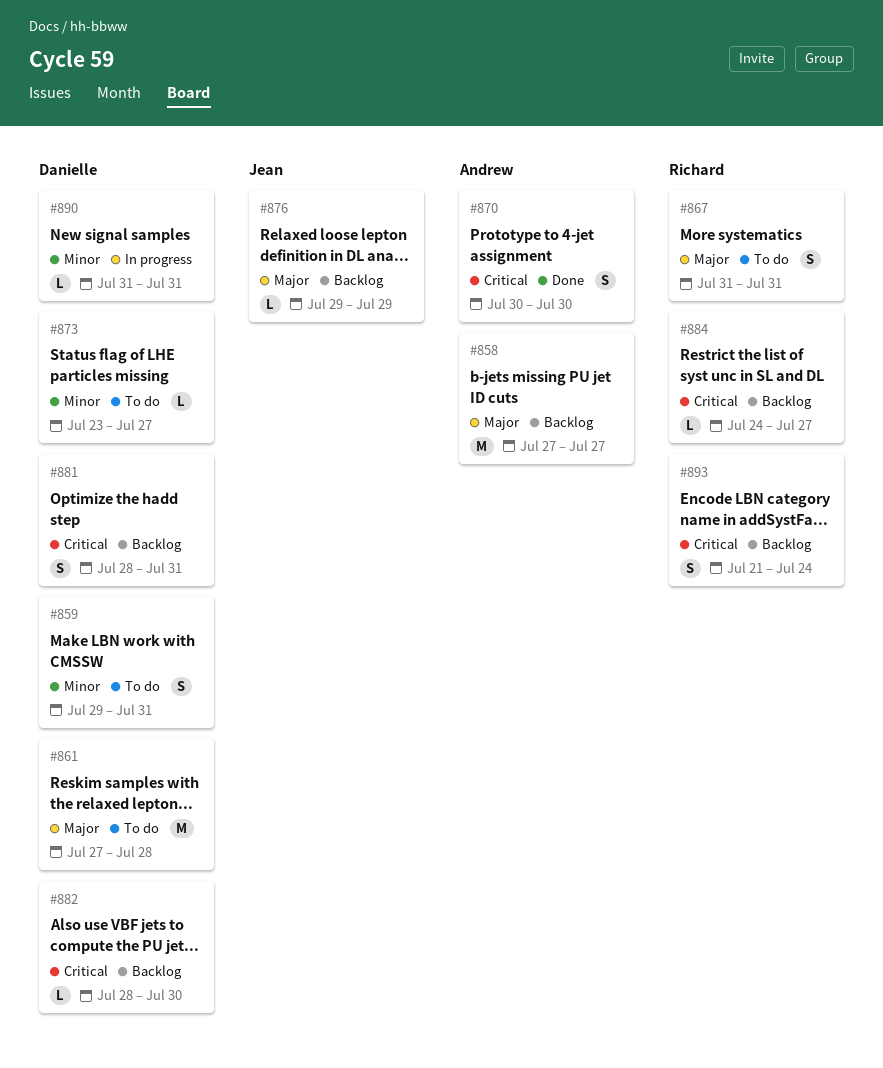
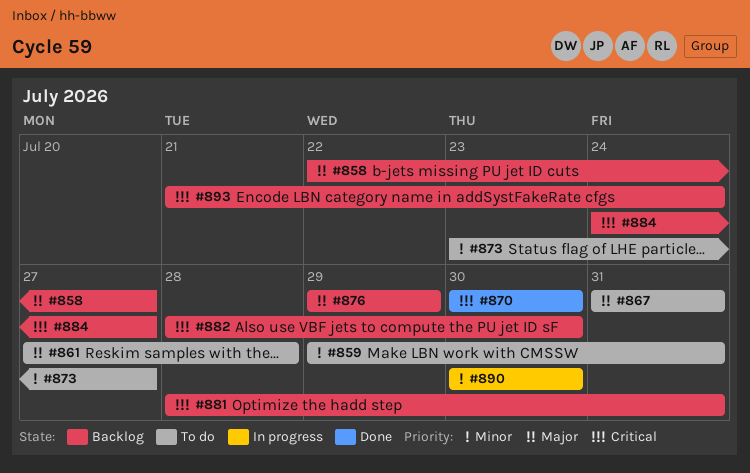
#858, start: Jul 27 -> Jul 22
#890, start: Jul 31 -> Jul 30
#890, due: Jul 31 -> Jul 30

